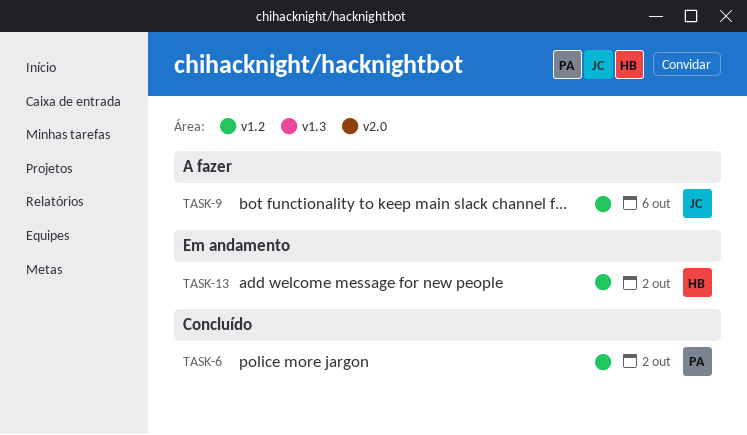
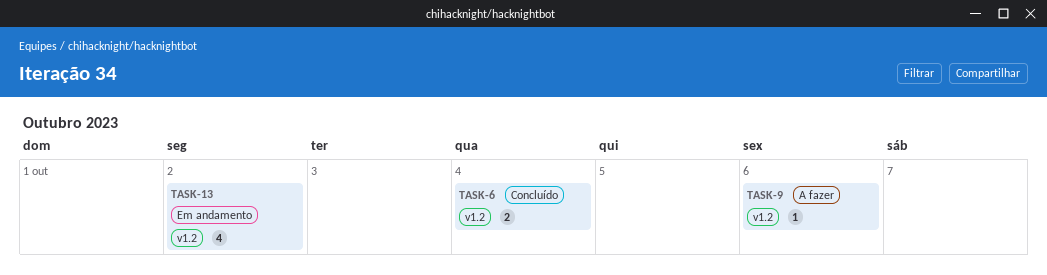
TASK-6, due: Oct 2 -> Oct 4

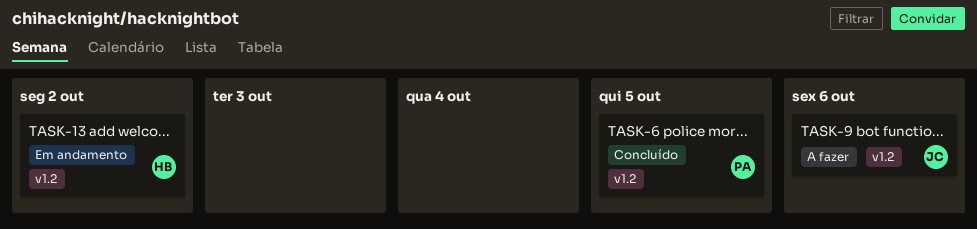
TASK-6, due: Oct 4 -> Oct 5

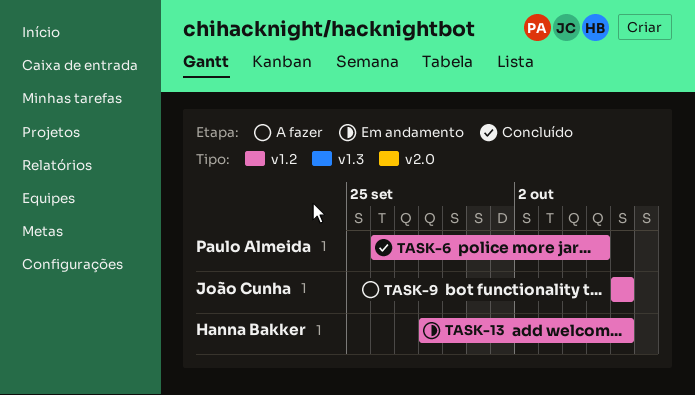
TASK-13, due: Oct 2 -> Oct 6

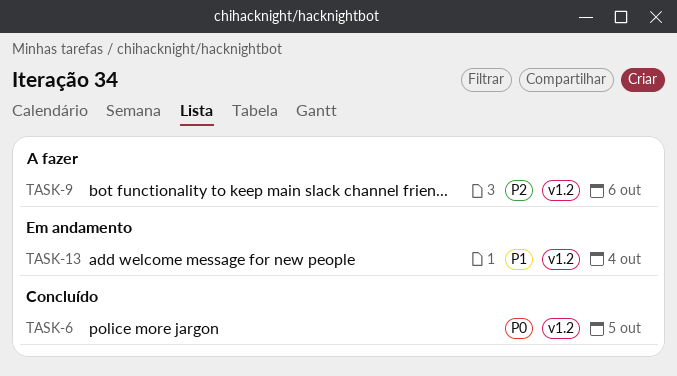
TASK-13, due: Oct 6 -> Oct 4

